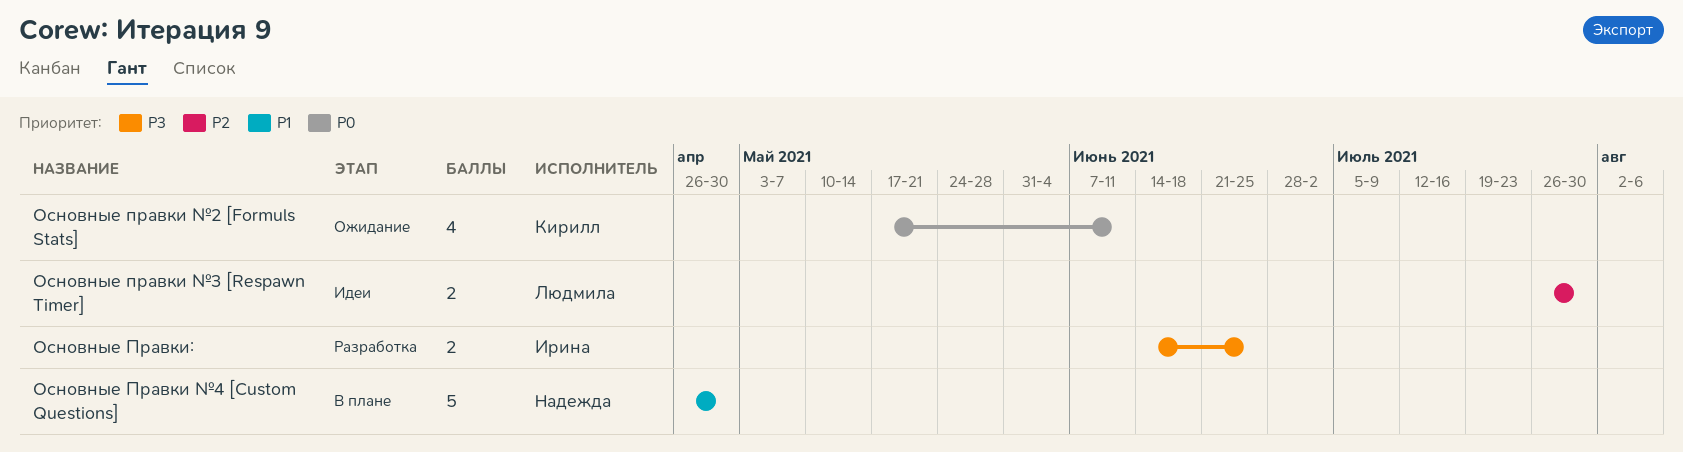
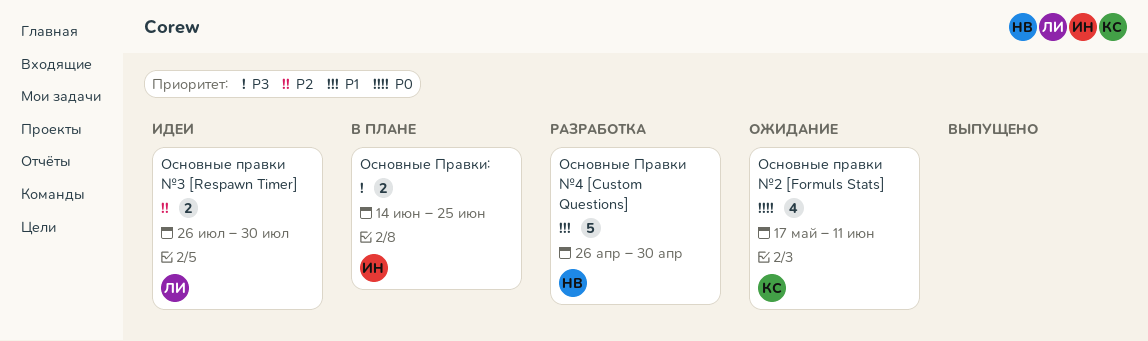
Основные Правки №4 [Custom Questions], status: В плане -> Разработка
Основные Правки:, status: Разработка -> В плане

